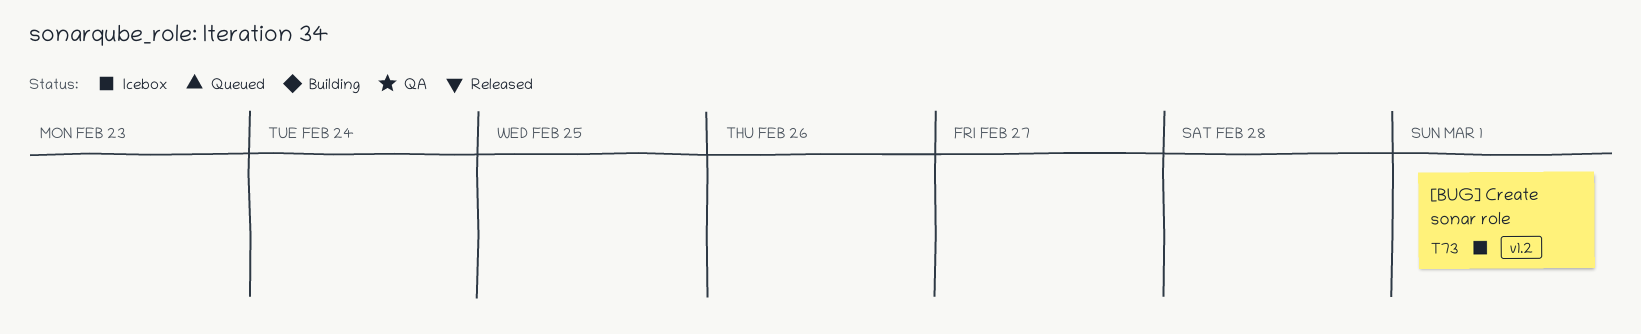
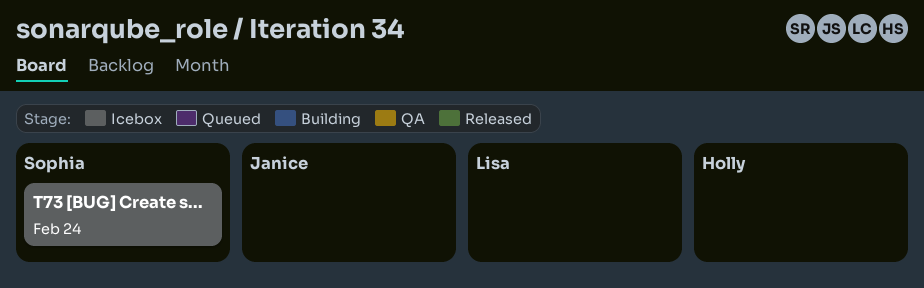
T73, due: Mar 1 -> Feb 24

